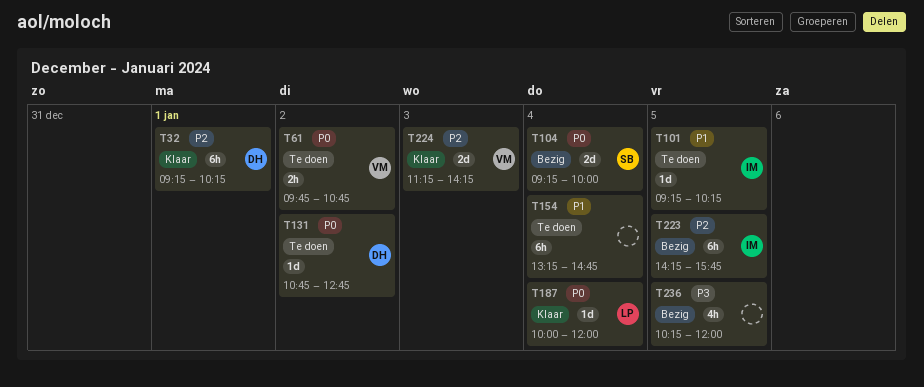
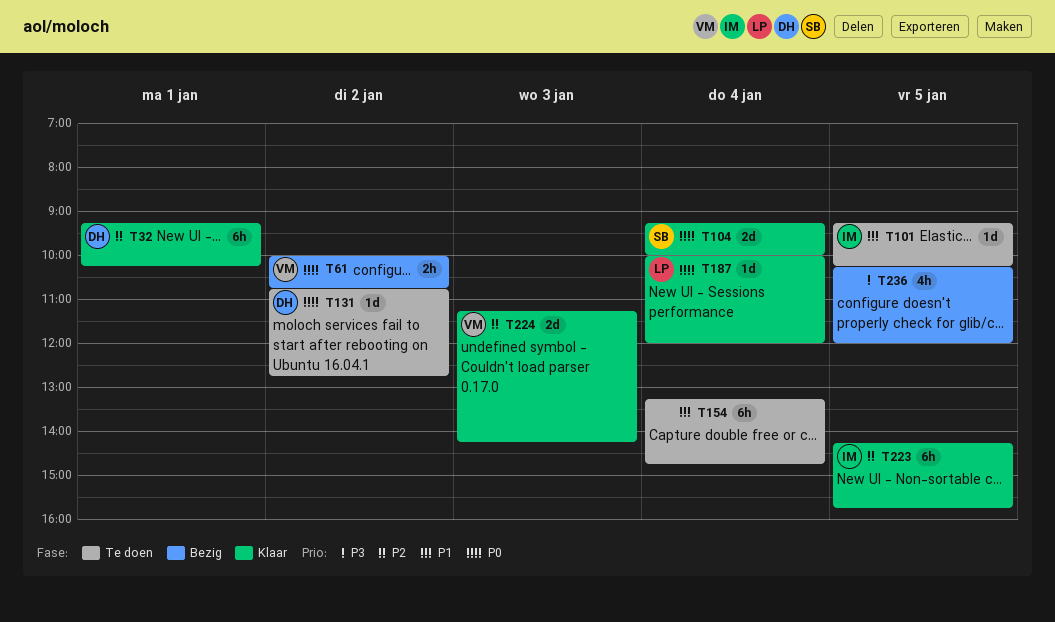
T61, status: Te doen -> Bezig
T61, begins: 09:45 -> 10:00
T104, status: Bezig -> Klaar
T223, status: Bezig -> Klaar

